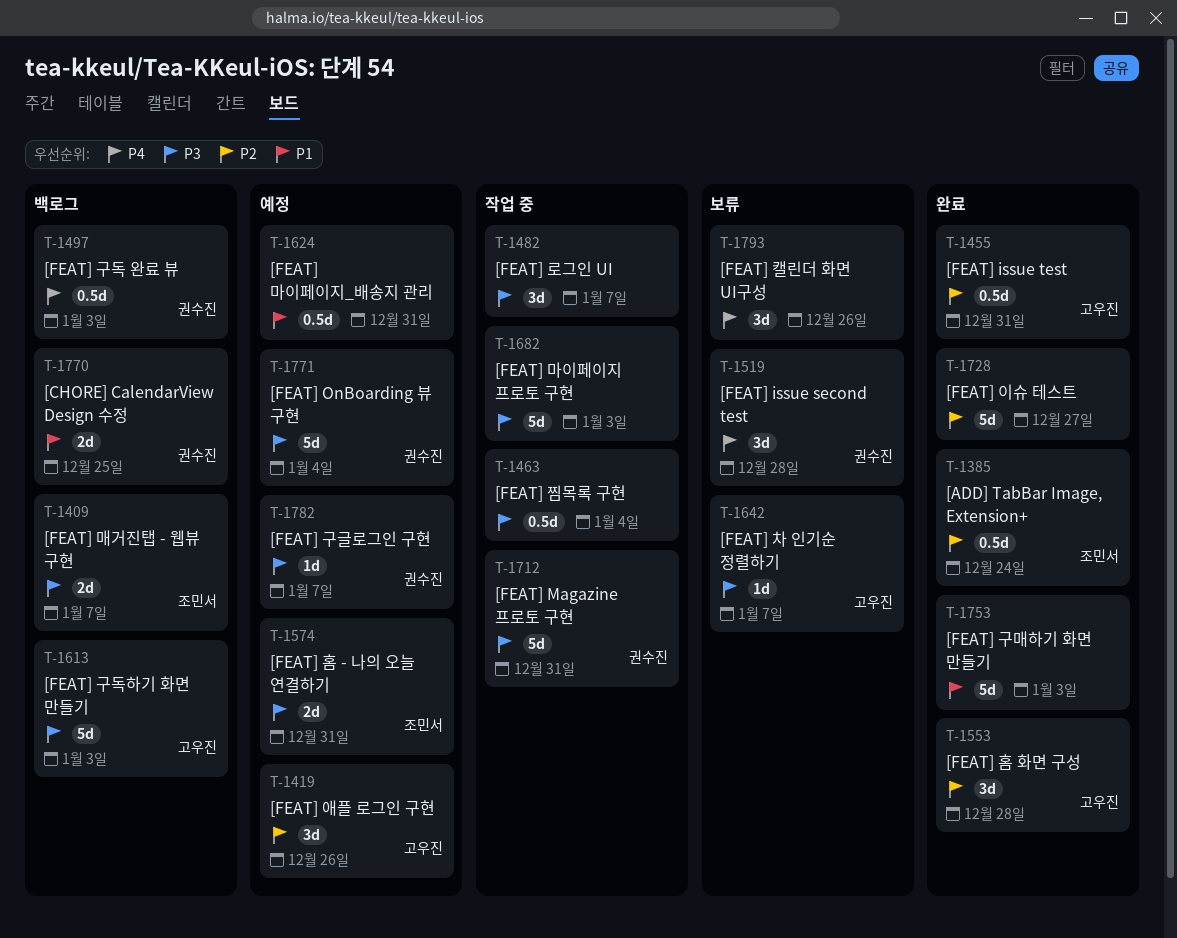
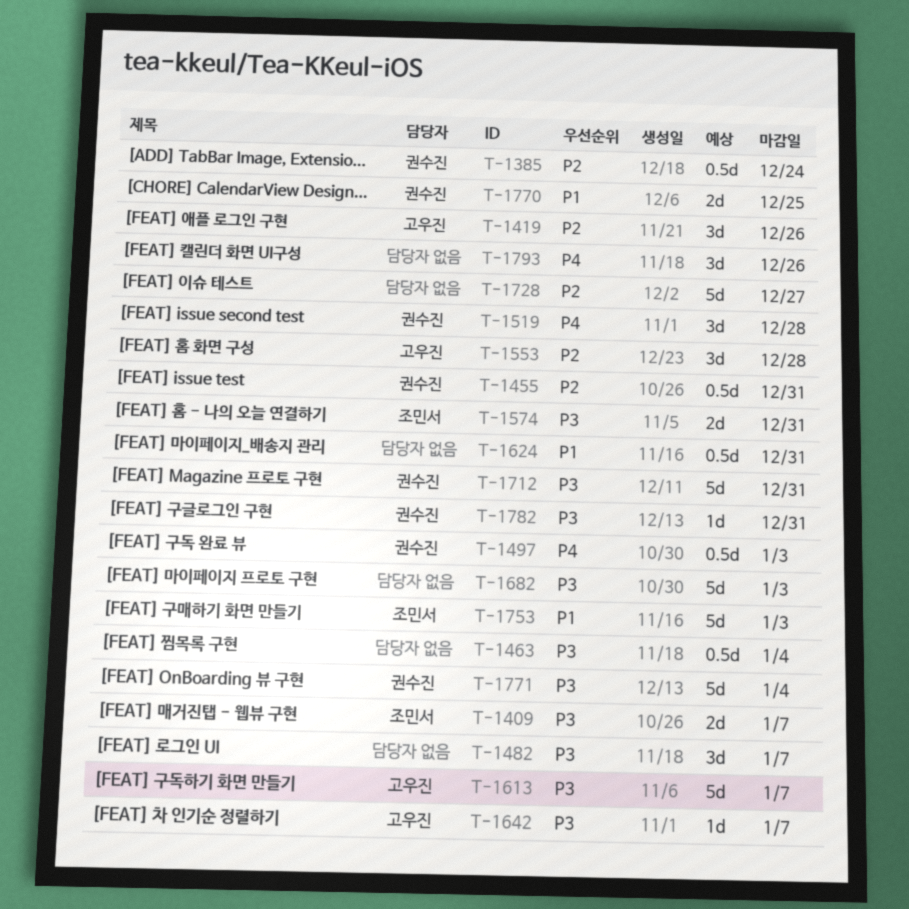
T-1385, owner: 조민서 -> 권수진
T-1455, owner: 고우진 -> 권수진
T-1613, due: Jan 3 -> Jan 7
T-1753, owner: none -> 조민서
T-1782, due: Jan 7 -> Dec 31

